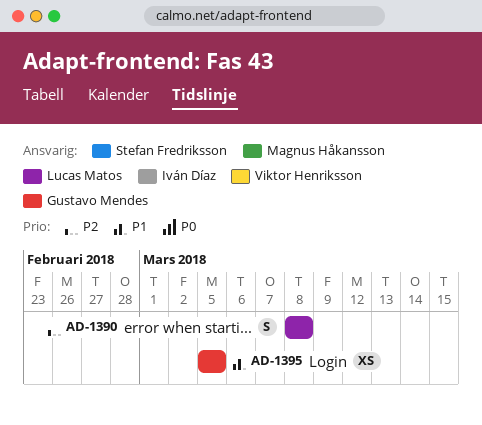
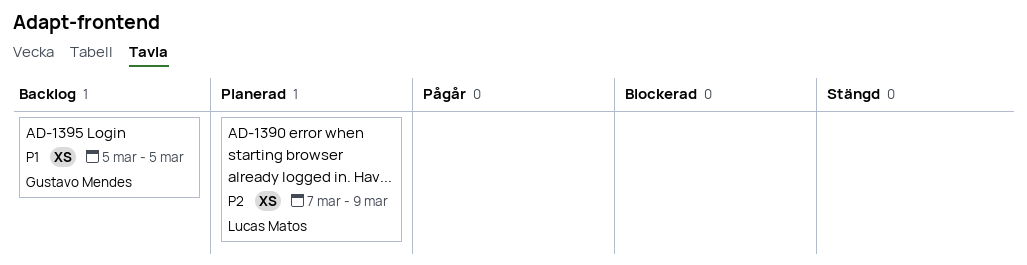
AD-1390, estimate: S -> XS
AD-1390, start: Mar 8 -> Mar 7
AD-1390, due: Mar 8 -> Mar 9

